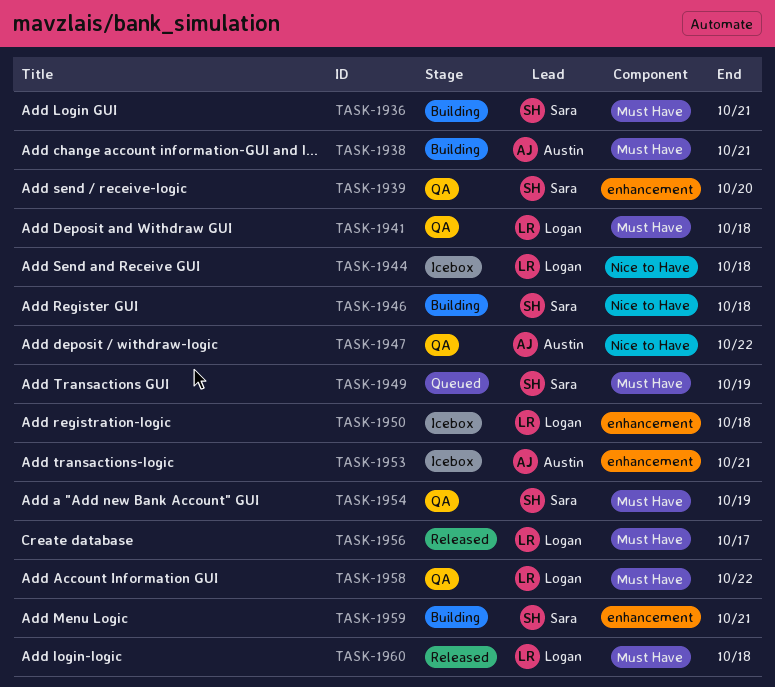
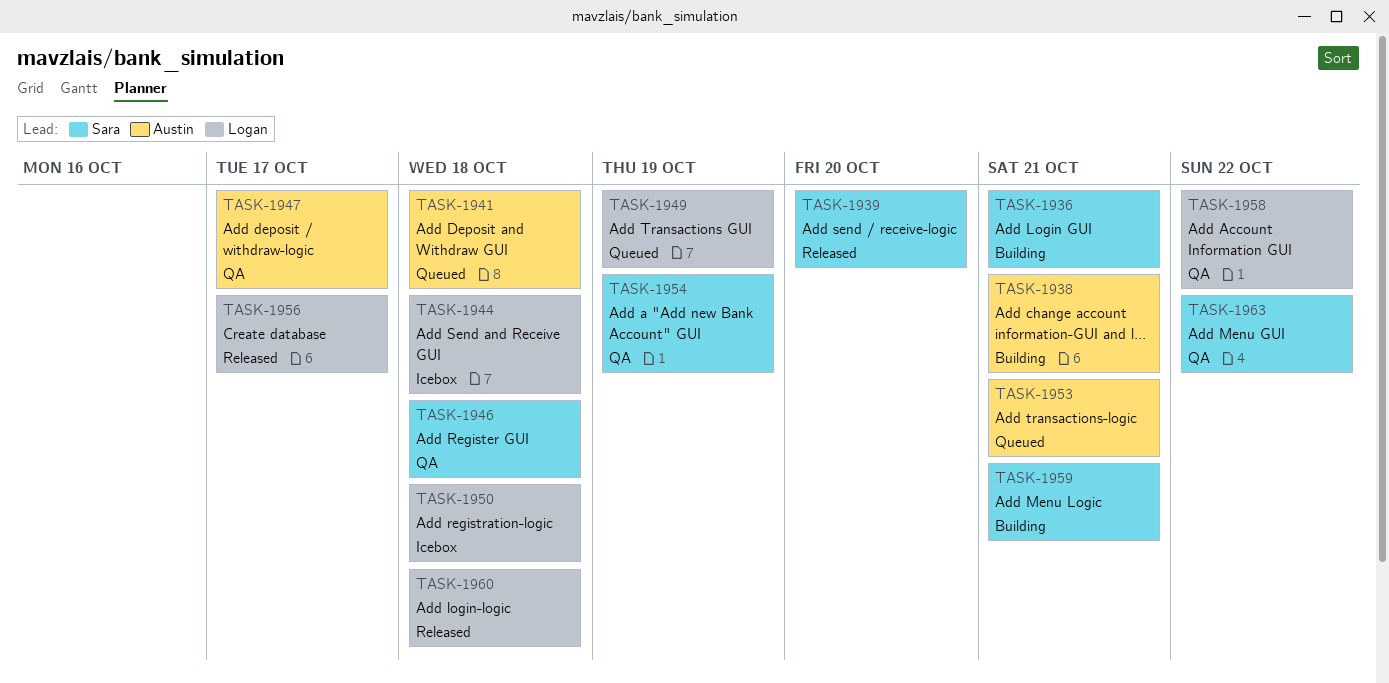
TASK-1939, status: QA -> Released
TASK-1941, status: QA -> Queued
TASK-1941, owner: Logan -> Austin
TASK-1946, status: Building -> QA
TASK-1947, due: Oct 22 -> Oct 17
TASK-1949, owner: Sara -> Logan
TASK-1953, status: Icebox -> Queued
TASK-1963: none -> present

